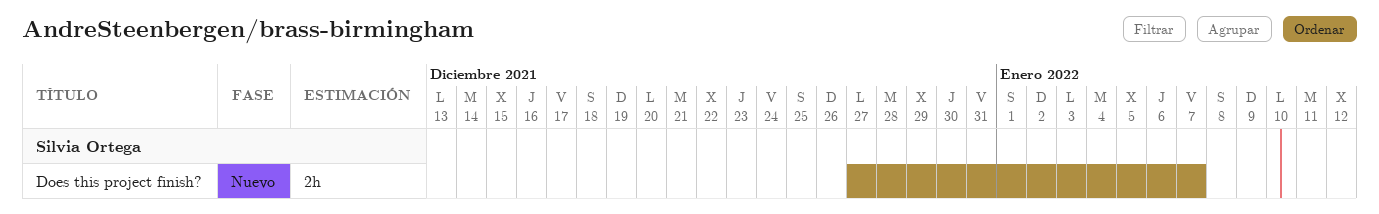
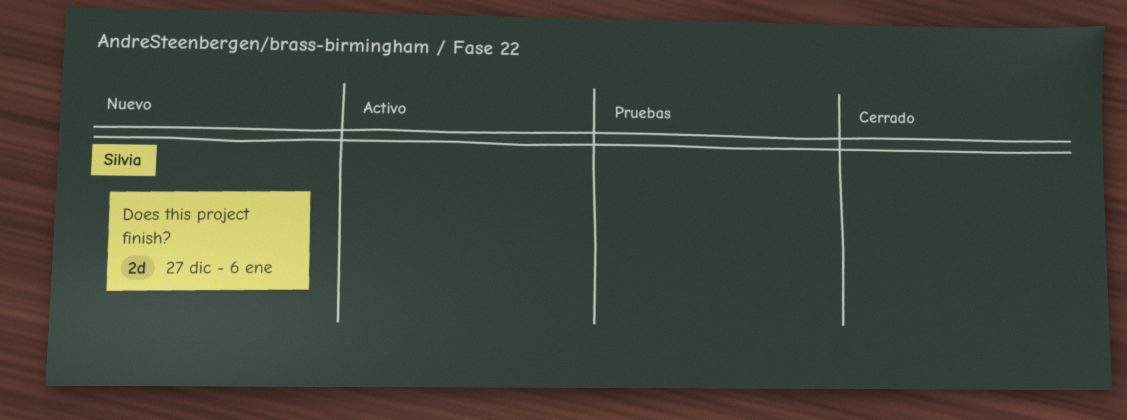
Does this project finish?, estimate: 2h -> 2d
Does this project finish?, due: Jan 7 -> Jan 6

